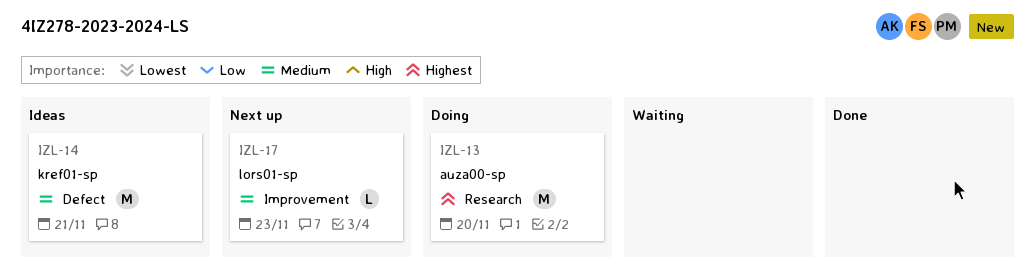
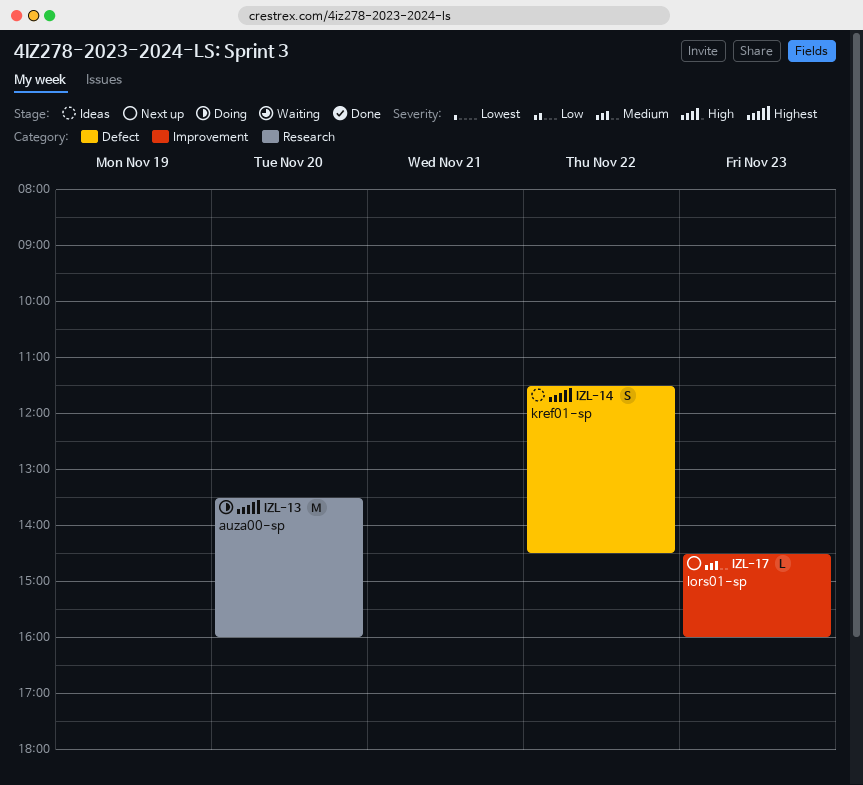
IZL-14, priority: Medium -> Highest
IZL-14, estimate: M -> S
IZL-14, day: Nov 21 -> Nov 22

